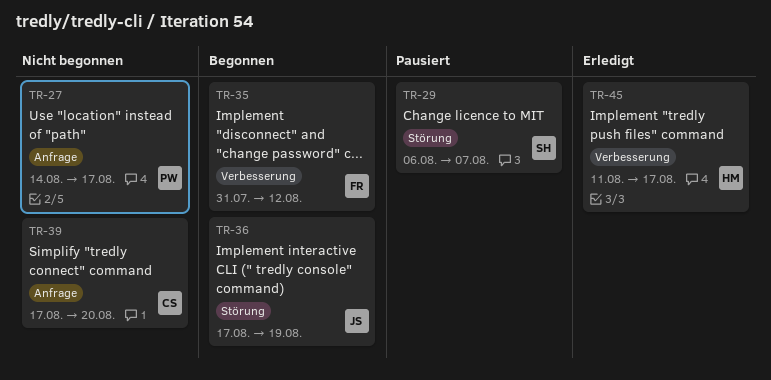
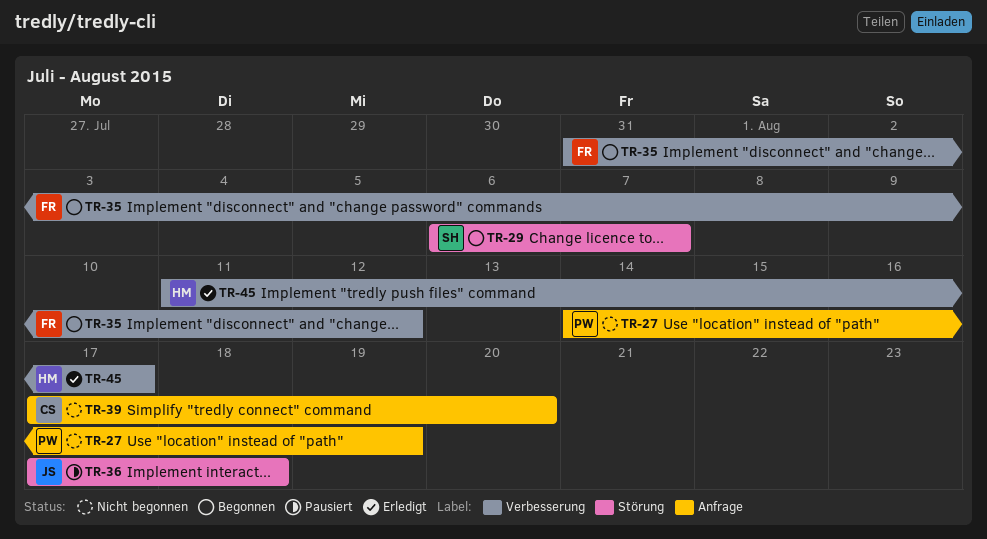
TR-27, due: Aug 17 -> Aug 19
TR-29, status: Pausiert -> Begonnen
TR-36, status: Begonnen -> Pausiert
TR-36, due: Aug 19 -> Aug 18

